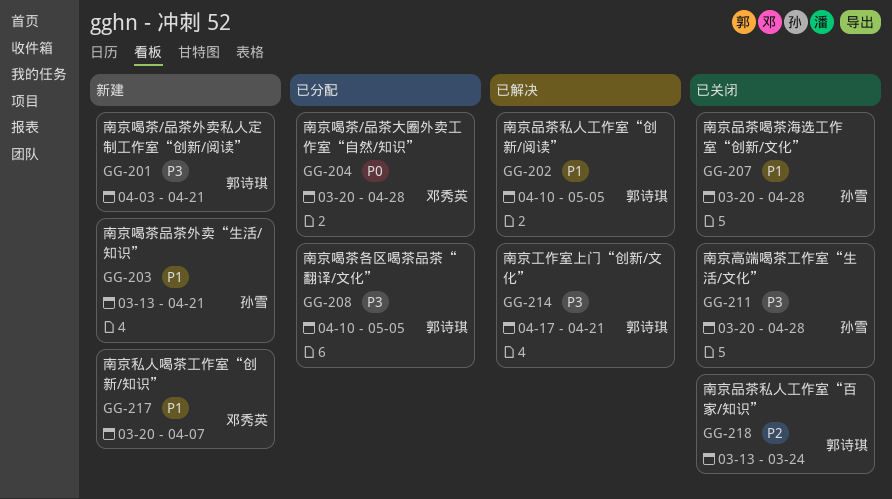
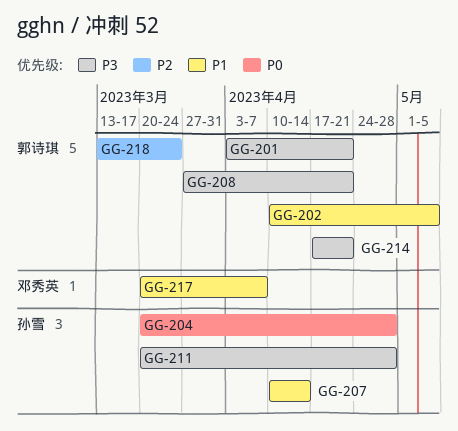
GG-203: present -> none
GG-204, owner: 邓秀英 -> 孙雪
GG-207, start: Mar 20 -> Apr 10
GG-207, due: Apr 28 -> Apr 14
GG-208, start: Apr 10 -> Mar 27
GG-208, due: May 5 -> Apr 21

